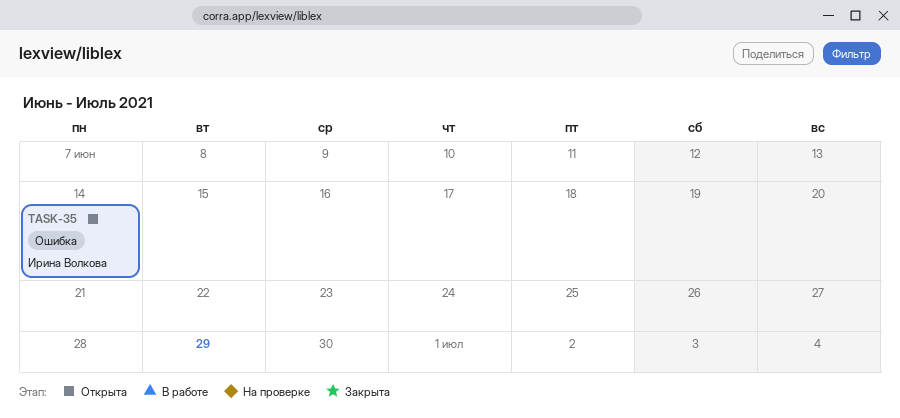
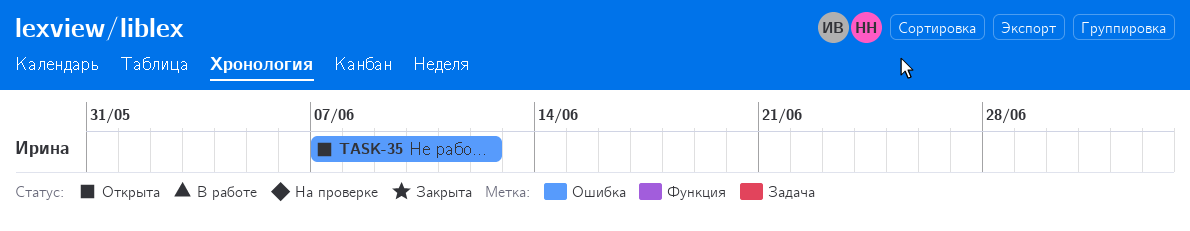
TASK-35, due: Jun 14 -> Jun 12

